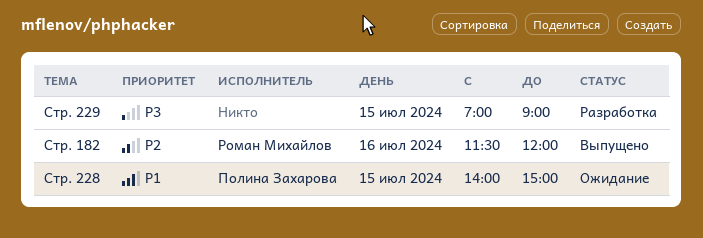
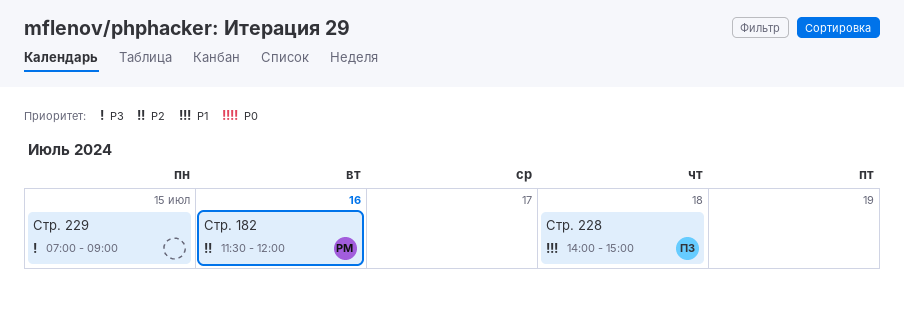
Стр. 228, day: Jul 15 -> Jul 18

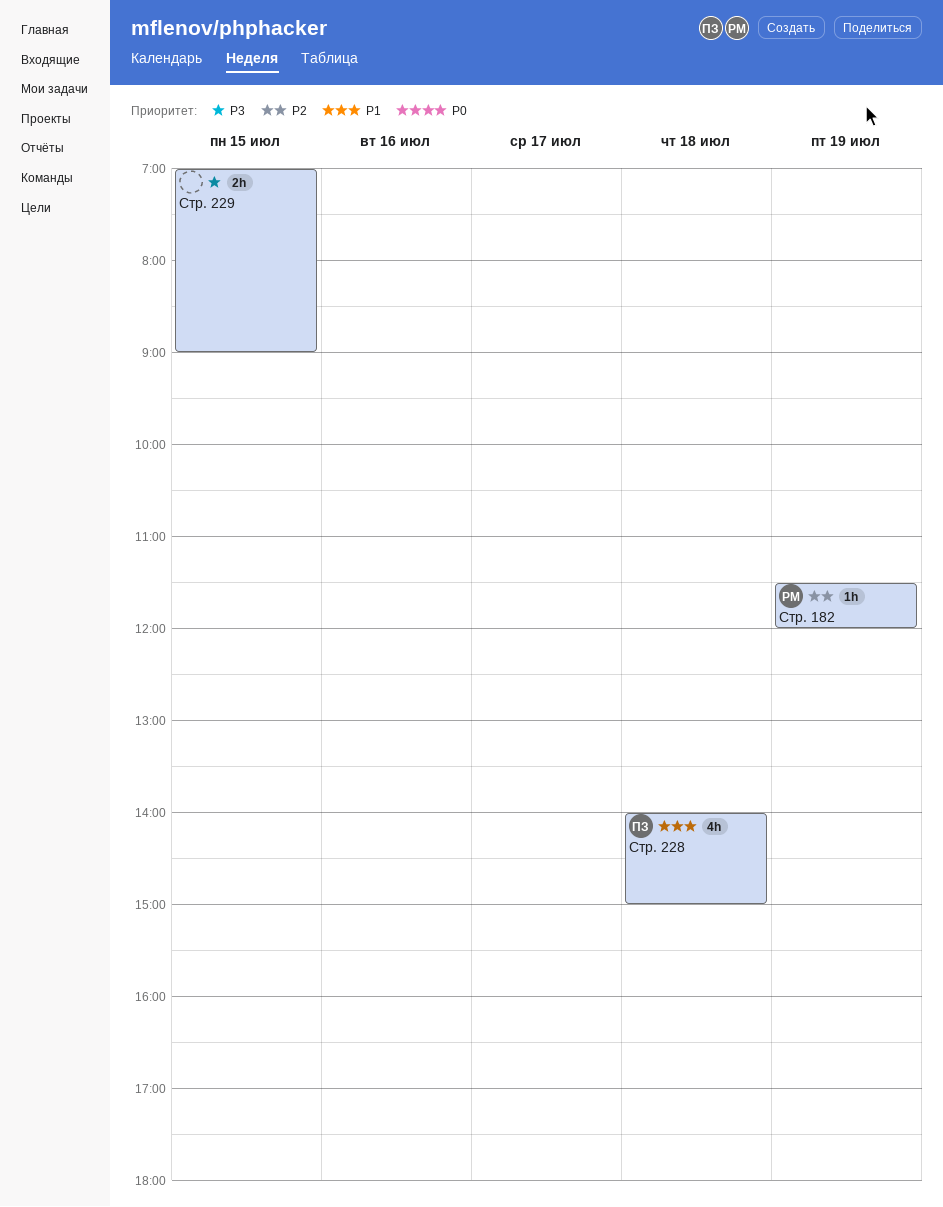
Стр. 182, day: Jul 16 -> Jul 19

